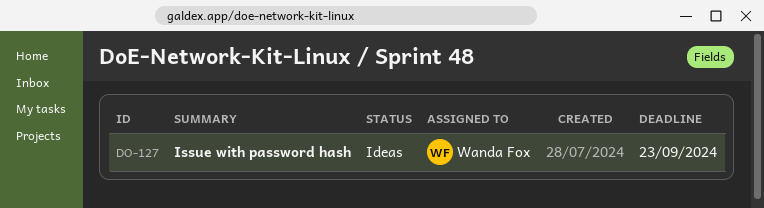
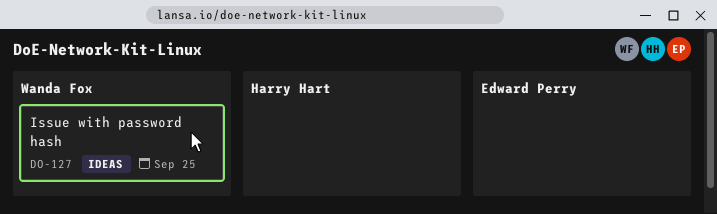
DO-127, due: Sep 23 -> Sep 25

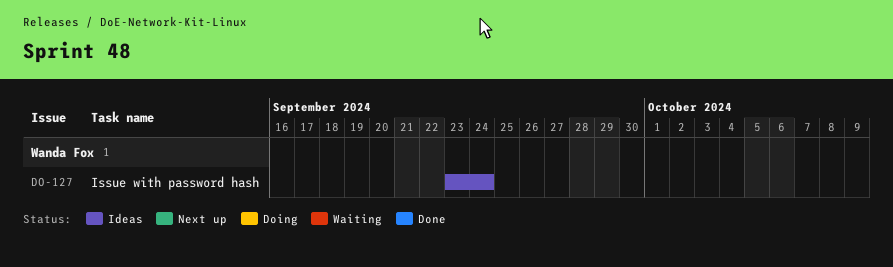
DO-127, due: Sep 25 -> Sep 24

